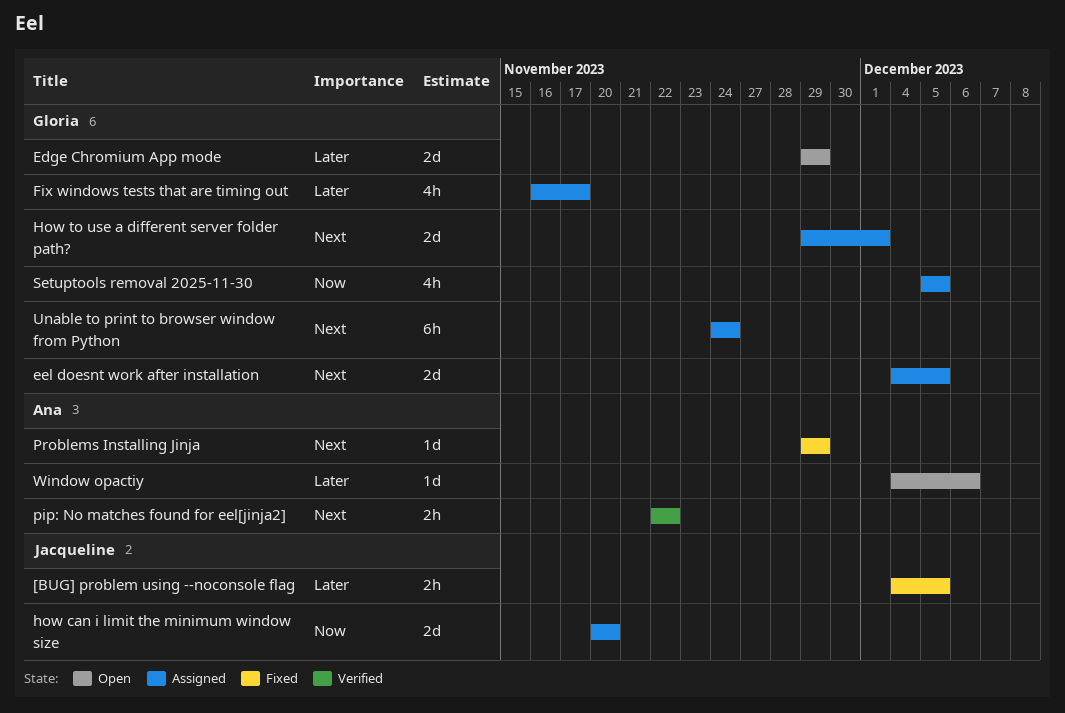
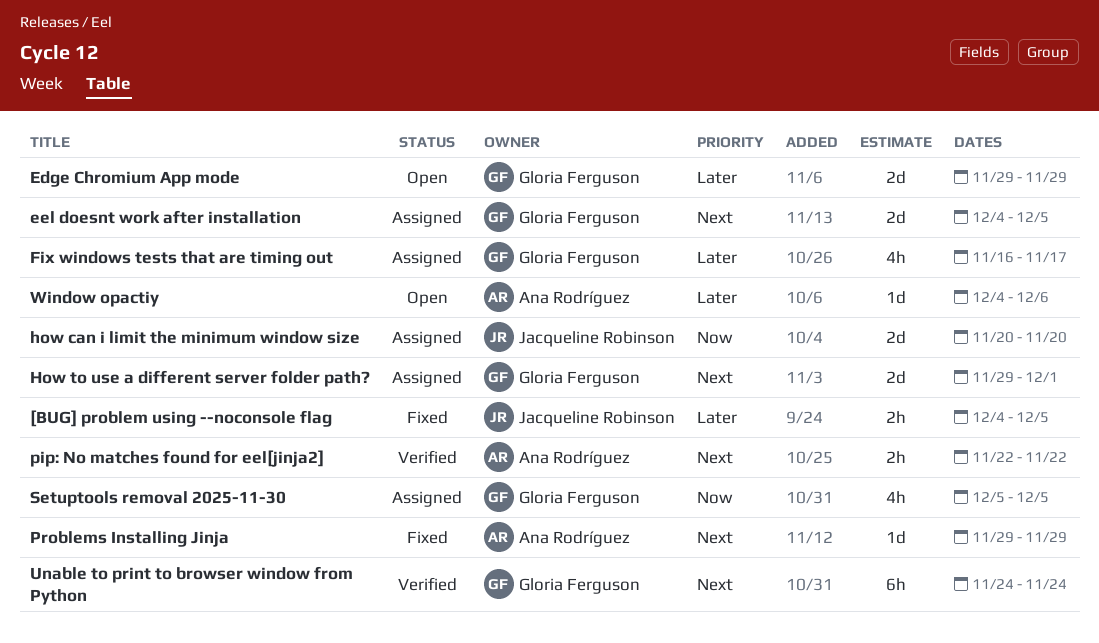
Unable to print to browser window from Python, status: Assigned -> Verified

